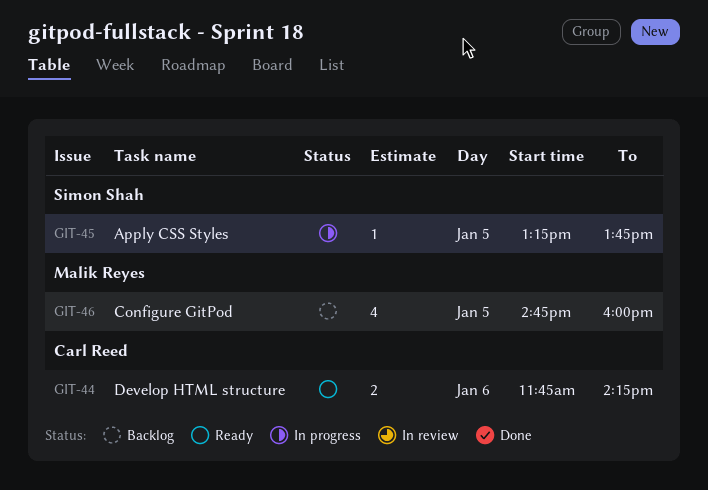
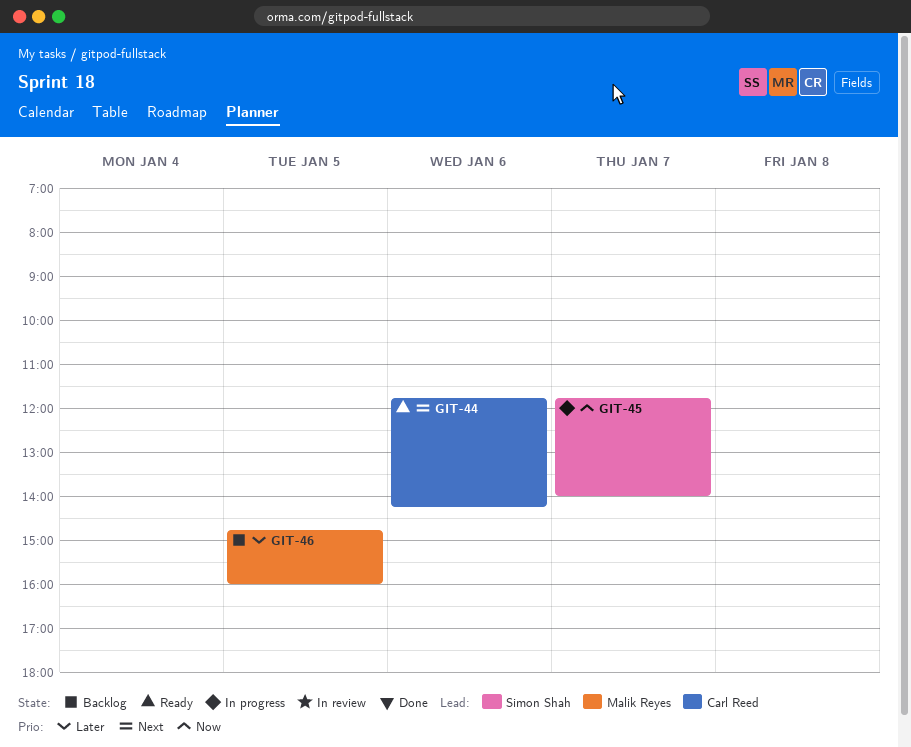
GIT-45, day: Jan 5 -> Jan 7
GIT-45, begins: 13:15 -> 11:45
GIT-45, ends: 13:45 -> 14:00

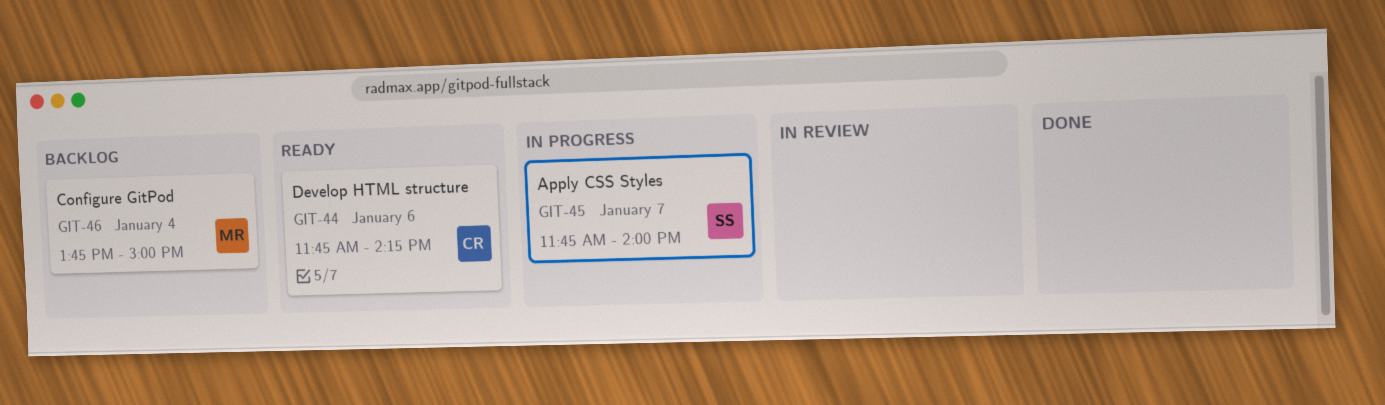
GIT-46, day: Jan 5 -> Jan 4
GIT-46, begins: 14:45 -> 13:45
GIT-46, ends: 16:00 -> 15:00

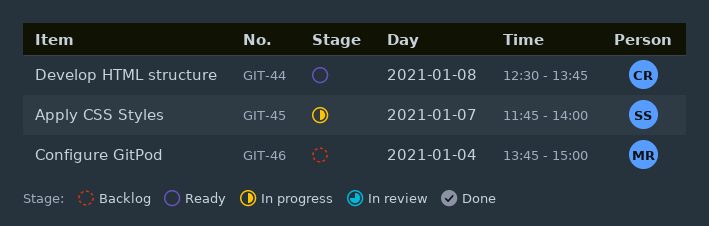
GIT-44, day: Jan 6 -> Jan 8
GIT-44, begins: 11:45 -> 12:30
GIT-44, ends: 14:15 -> 13:45

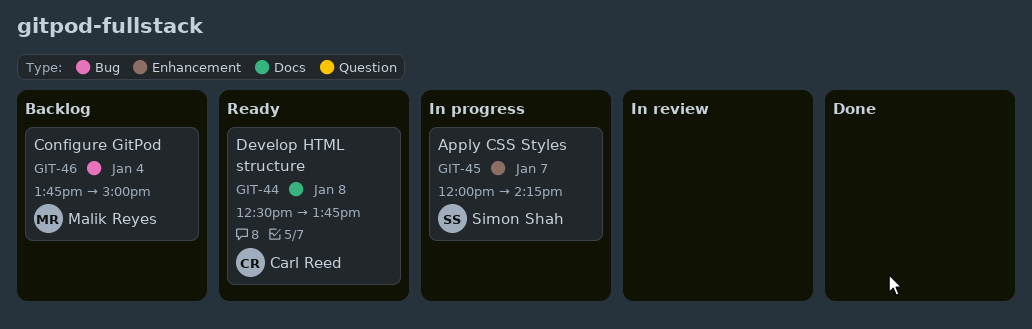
GIT-45, begins: 11:45 -> 12:00
GIT-45, ends: 14:00 -> 14:15

